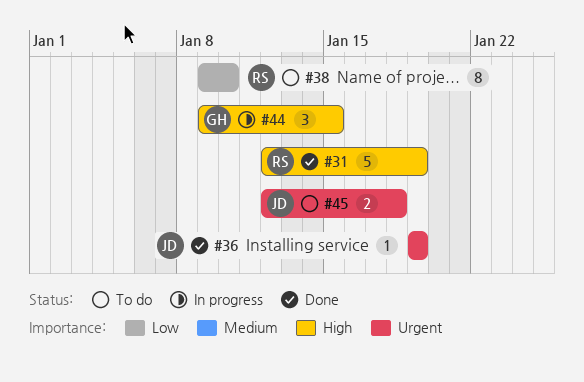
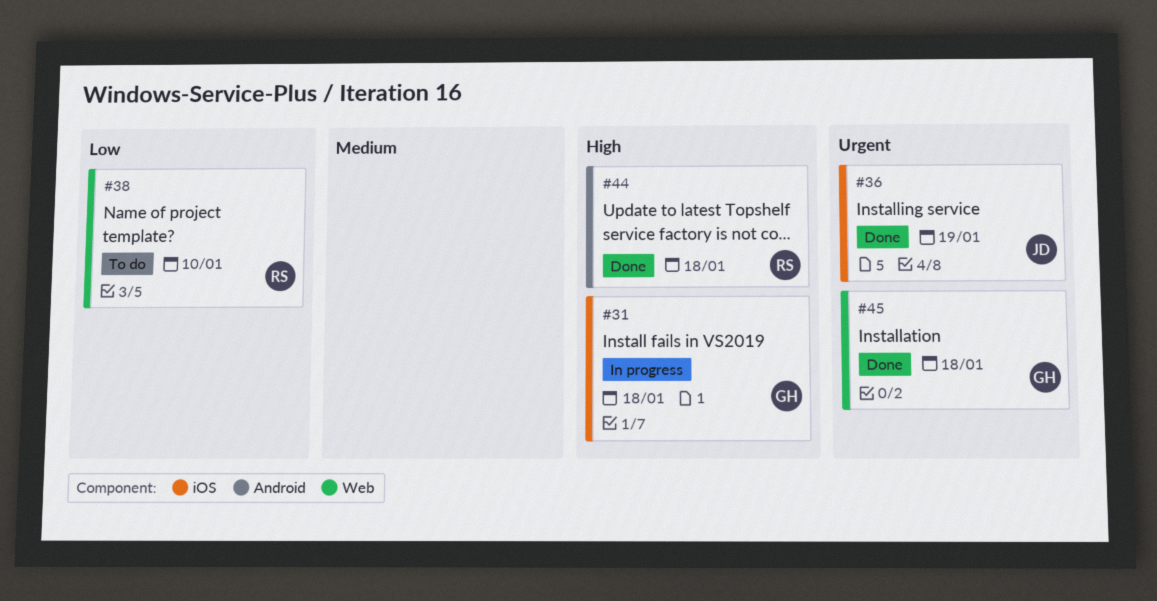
#31, status: Done -> In progress
#31, owner: RS -> GH
#31, due: Jan 19 -> Jan 18
#44, status: In progress -> Done
#44, owner: GH -> RS
#44, due: Jan 15 -> Jan 18
#45, status: To do -> Done
#45, owner: JD -> GH

